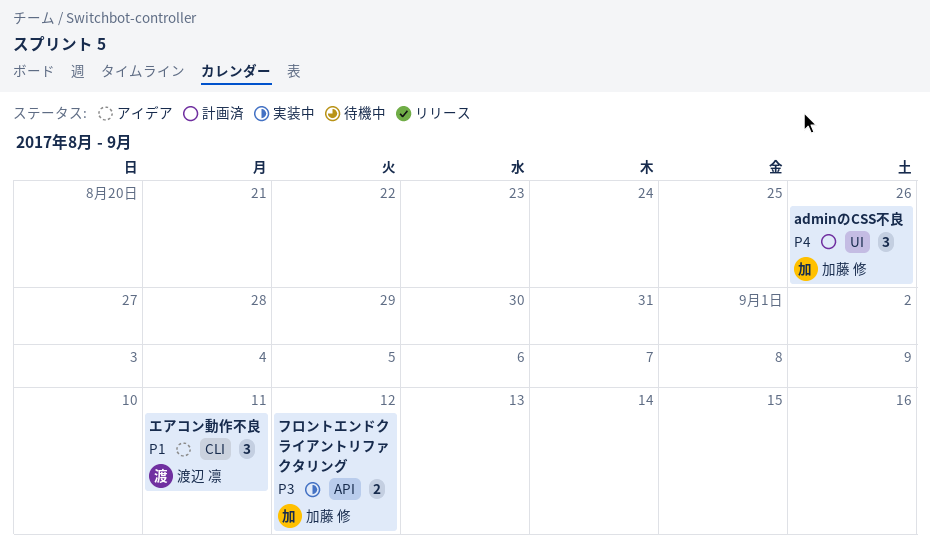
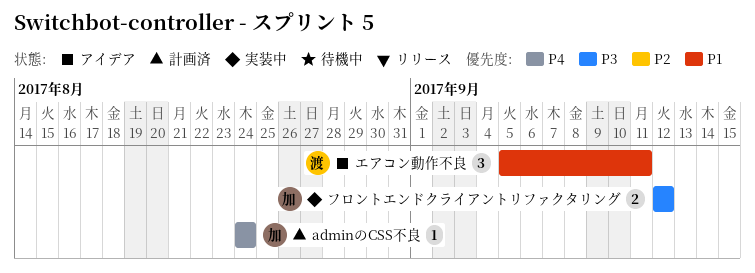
adminのCSS不良, estimate: 3 -> 1
adminのCSS不良, due: Aug 26 -> Aug 24

